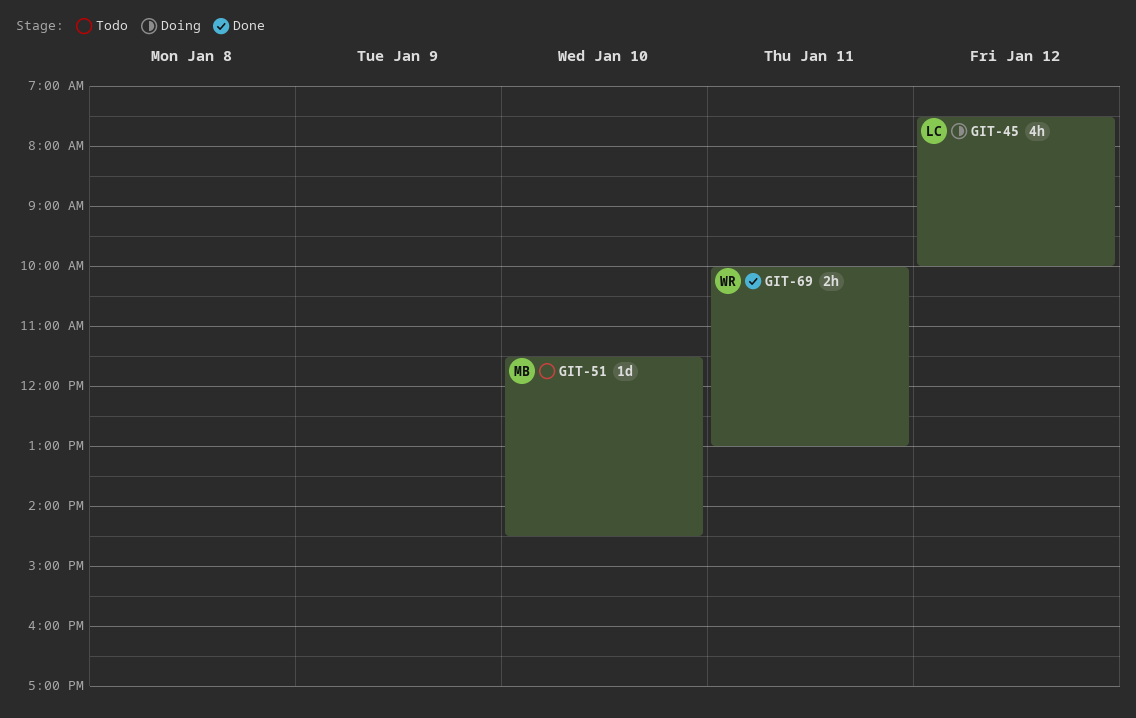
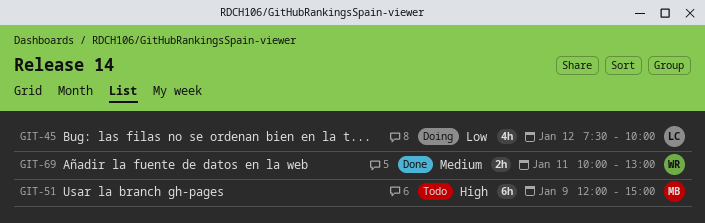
GIT-51, estimate: 1d -> 6h
GIT-51, day: Jan 10 -> Jan 9
GIT-51, begins: 11:30 -> 12:00
GIT-51, ends: 14:30 -> 15:00

